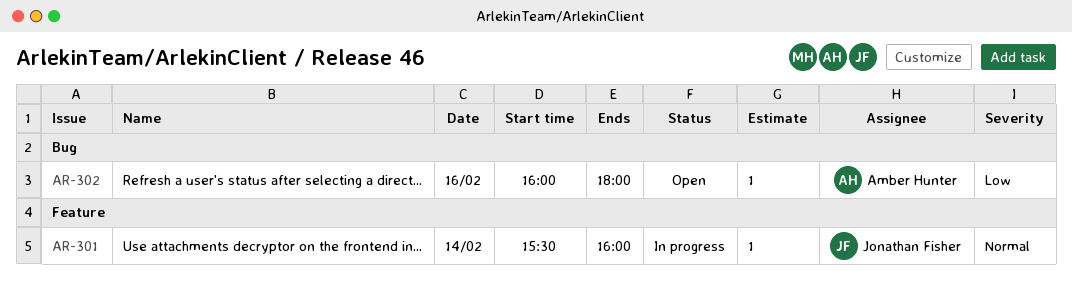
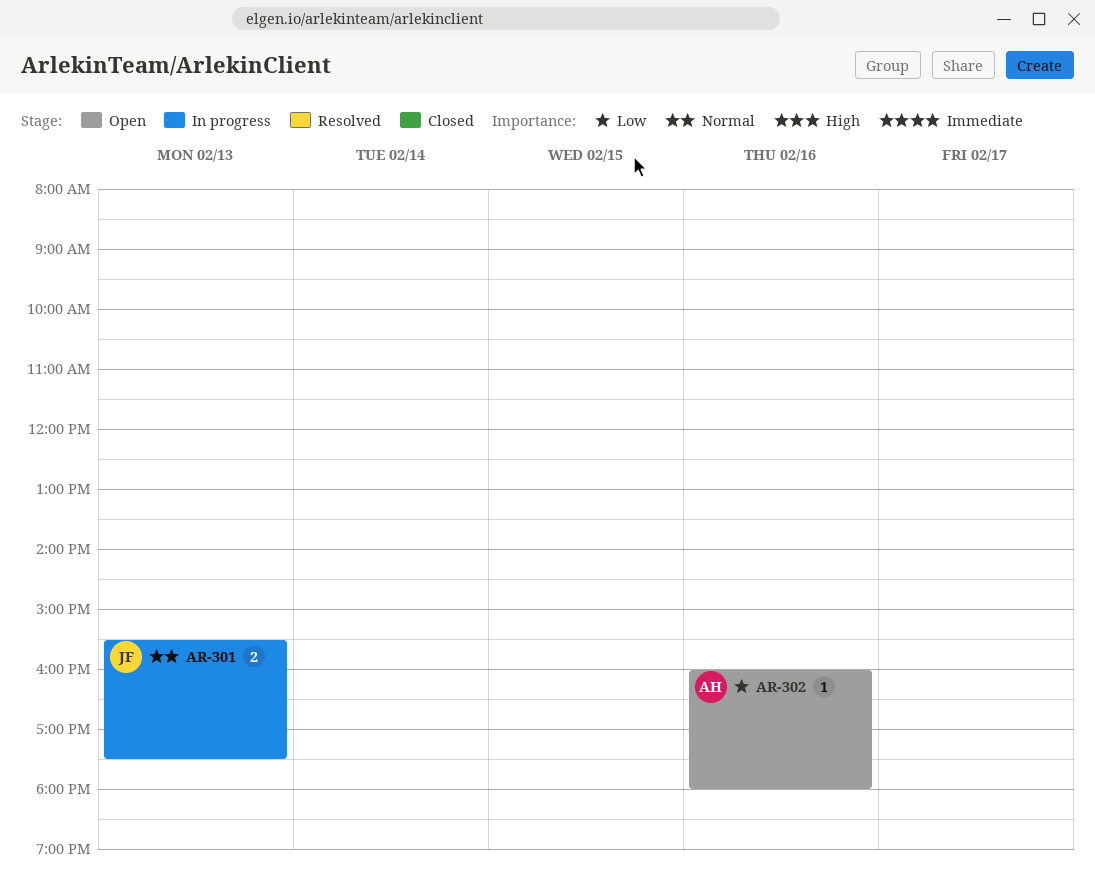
AR-301, estimate: 1 -> 2
AR-301, day: Feb 14 -> Feb 13
AR-301, ends: 16:00 -> 17:30

